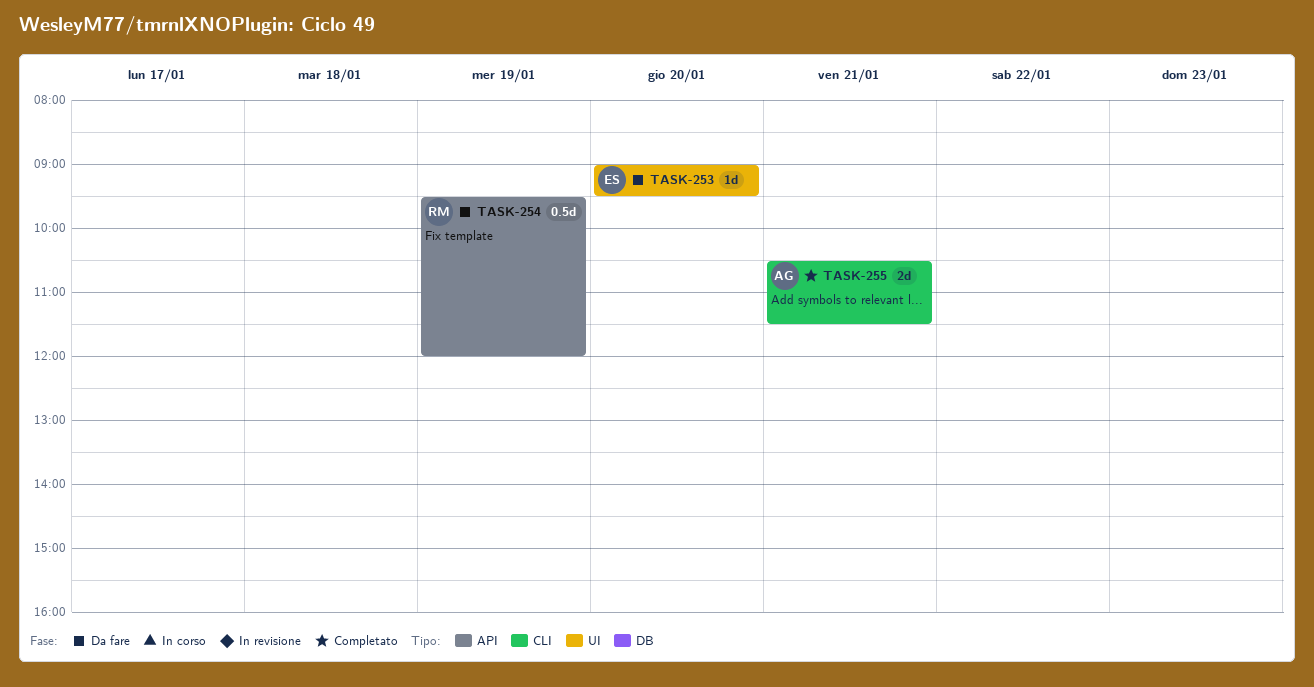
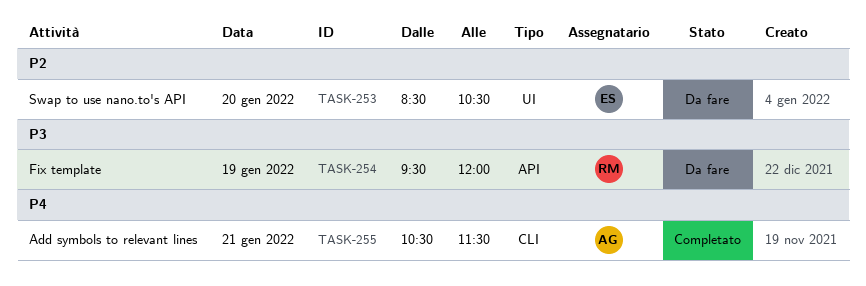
TASK-253, begins: 09:00 -> 08:30
TASK-253, ends: 09:30 -> 10:30

